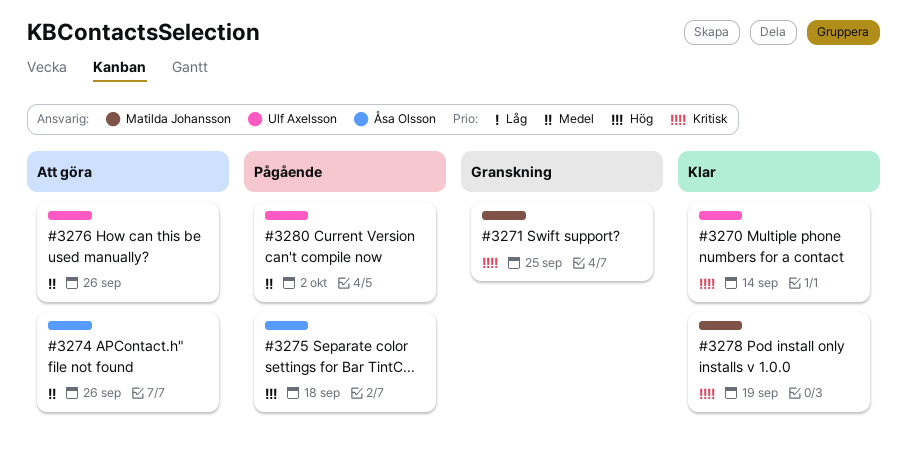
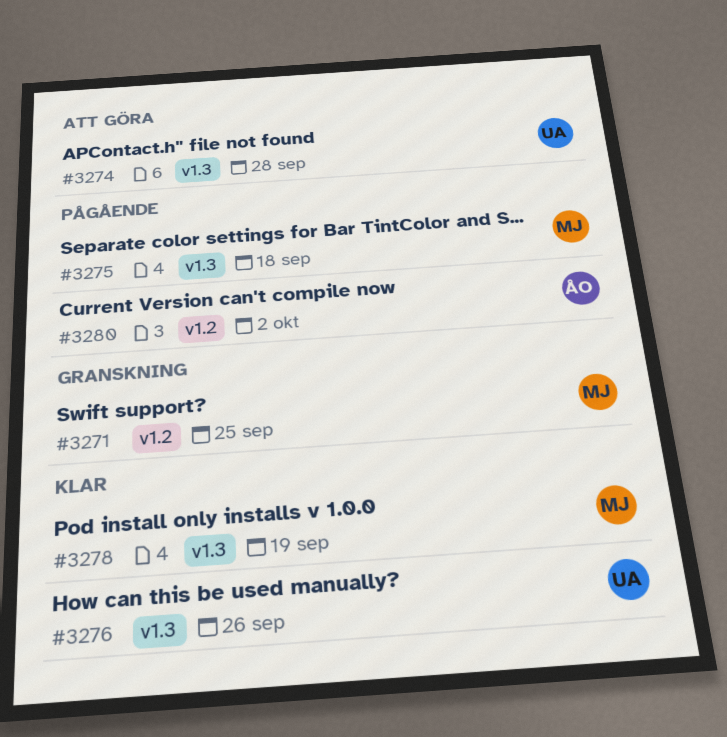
#3270: present -> none
#3274, owner: Åsa Olsson -> Ulf Axelsson
#3274, due: Sep 26 -> Sep 28
#3275, owner: Åsa Olsson -> Matilda Johansson
#3276, status: Att göra -> Klar
#3280, owner: Ulf Axelsson -> Åsa Olsson

